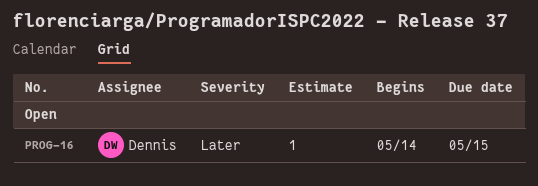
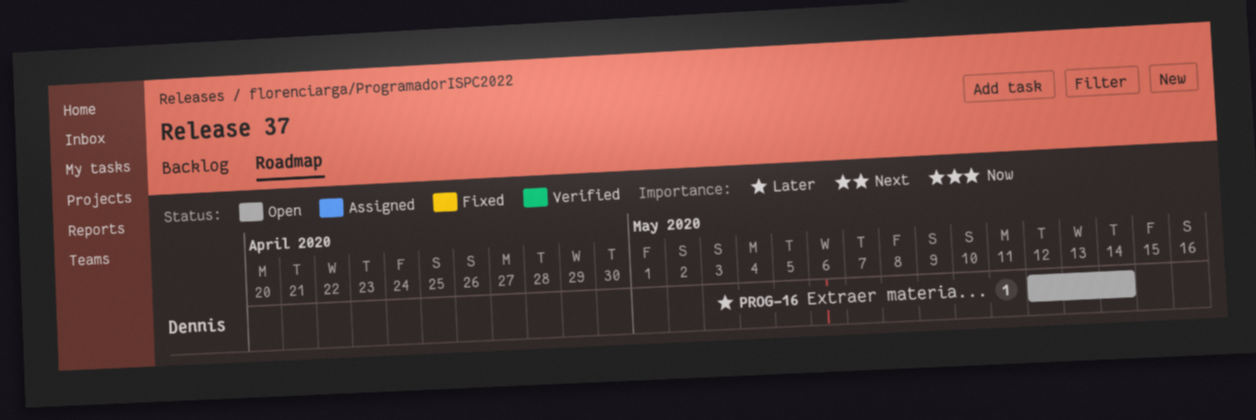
PROG-16, start: May 14 -> May 12
PROG-16, due: May 15 -> May 14

